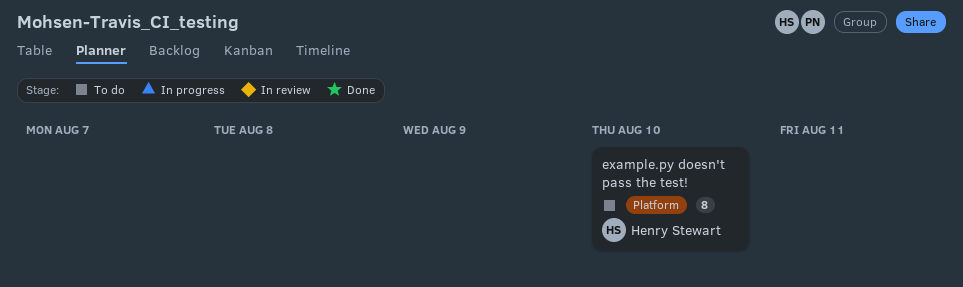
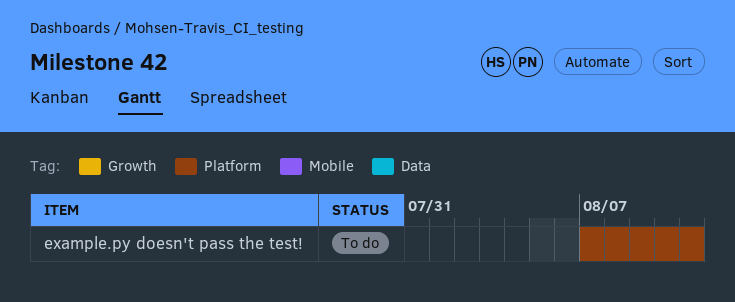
example.py doesn't pass the test!, due: Aug 10 -> Aug 11

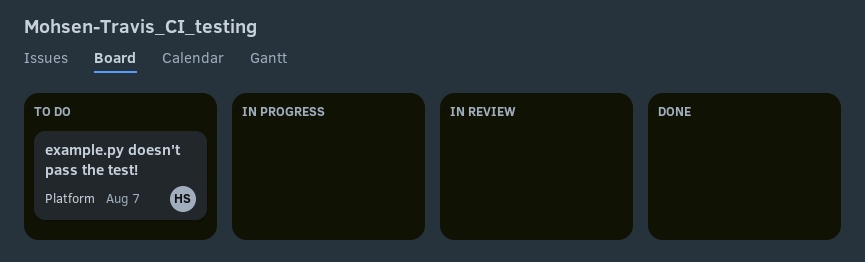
example.py doesn't pass the test!, due: Aug 11 -> Aug 7

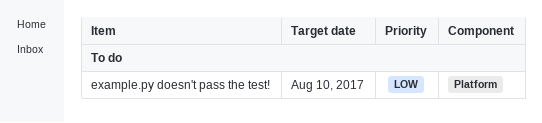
example.py doesn't pass the test!, due: Aug 7 -> Aug 10

